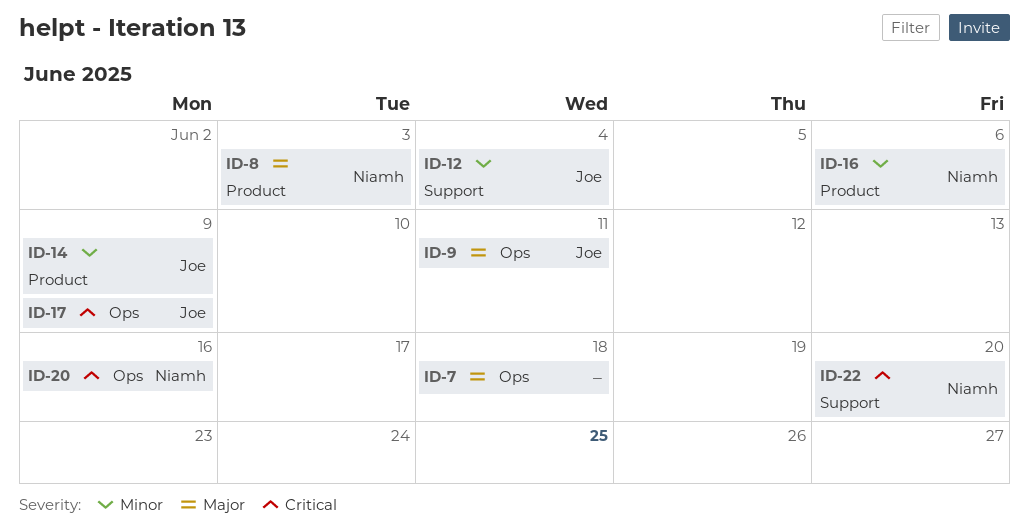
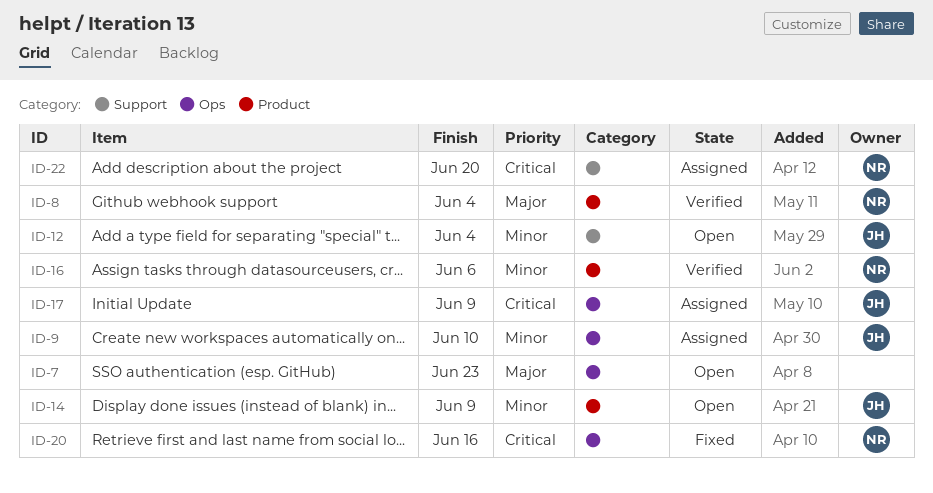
ID-7, due: Jun 18 -> Jun 23
ID-8, due: Jun 3 -> Jun 4
ID-9, priority: Major -> Minor
ID-9, due: Jun 11 -> Jun 10

